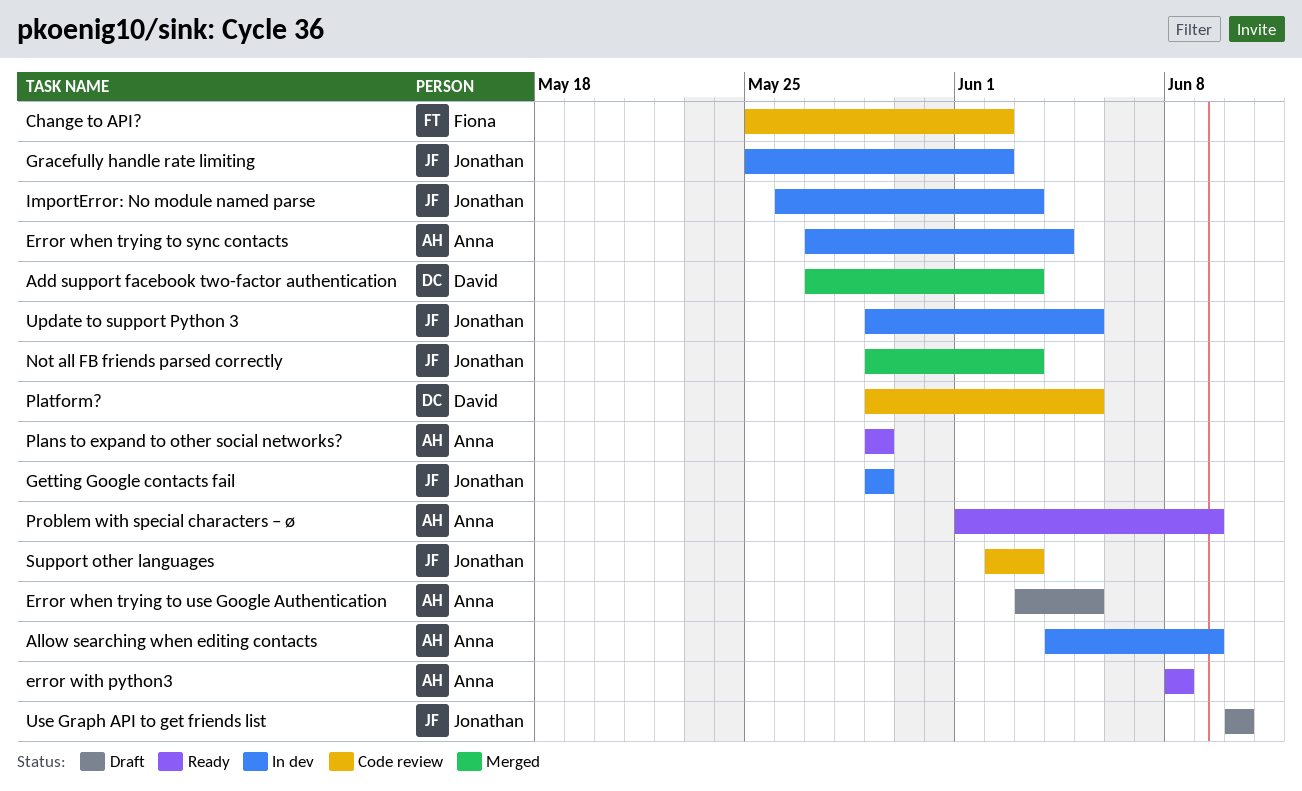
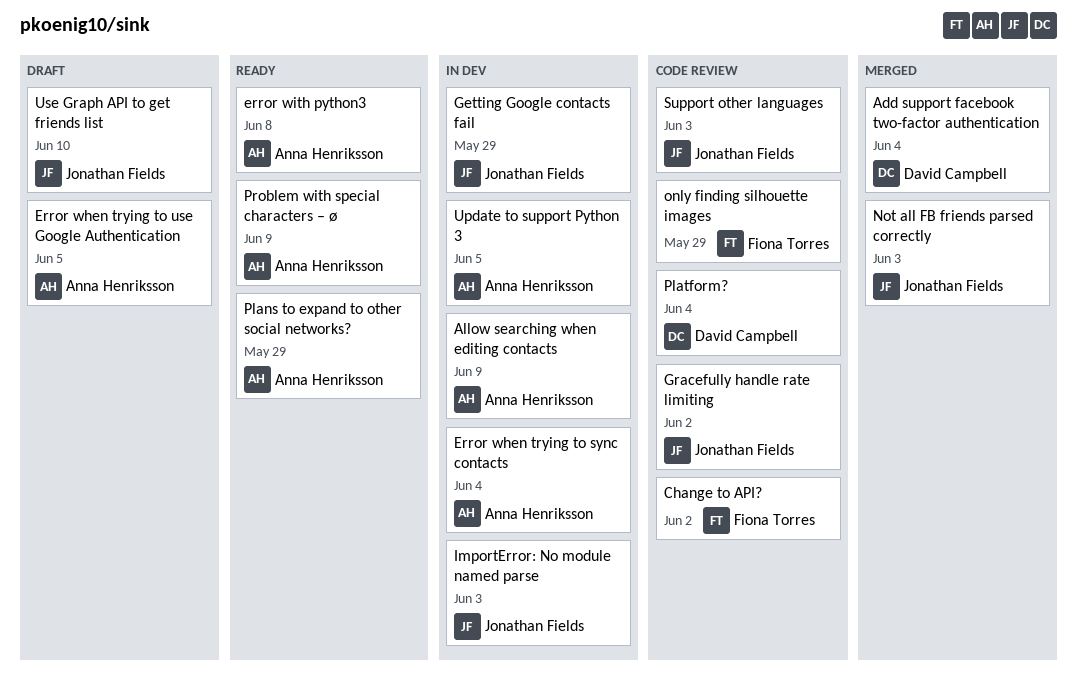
Add support facebook two-factor authentication, due: Jun 3 -> Jun 4
Gracefully handle rate limiting, status: In dev -> Code review
only finding silhouette images: none -> present
Platform?, due: Jun 5 -> Jun 4
Update to support Python 3, owner: Jonathan Fields -> Anna Henriksson

